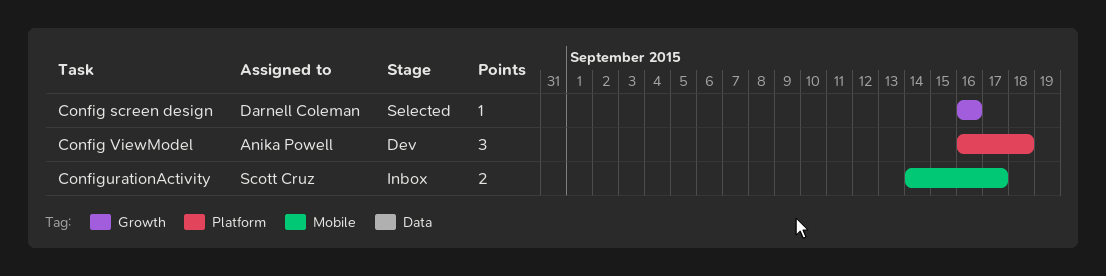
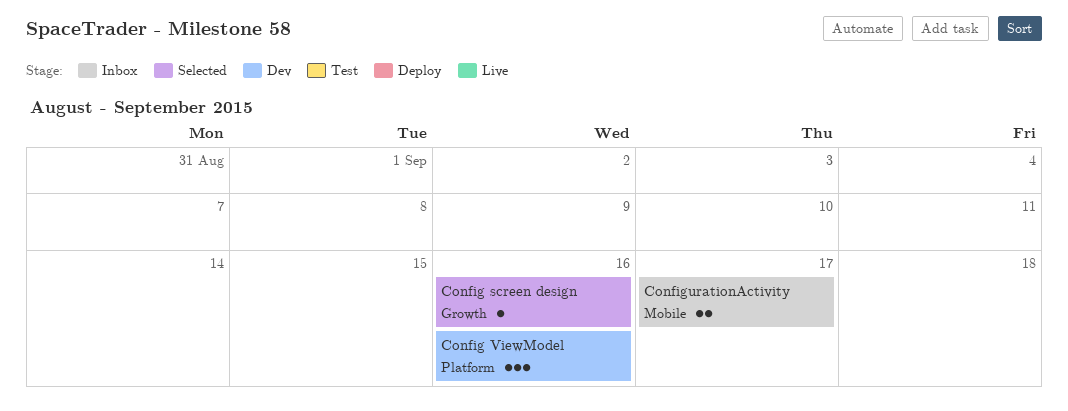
Config ViewModel, due: Sep 18 -> Sep 16

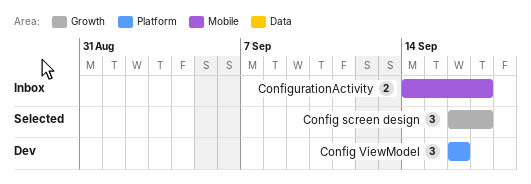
Config screen design, estimate: 1 -> 3
Config screen design, due: Sep 16 -> Sep 17

